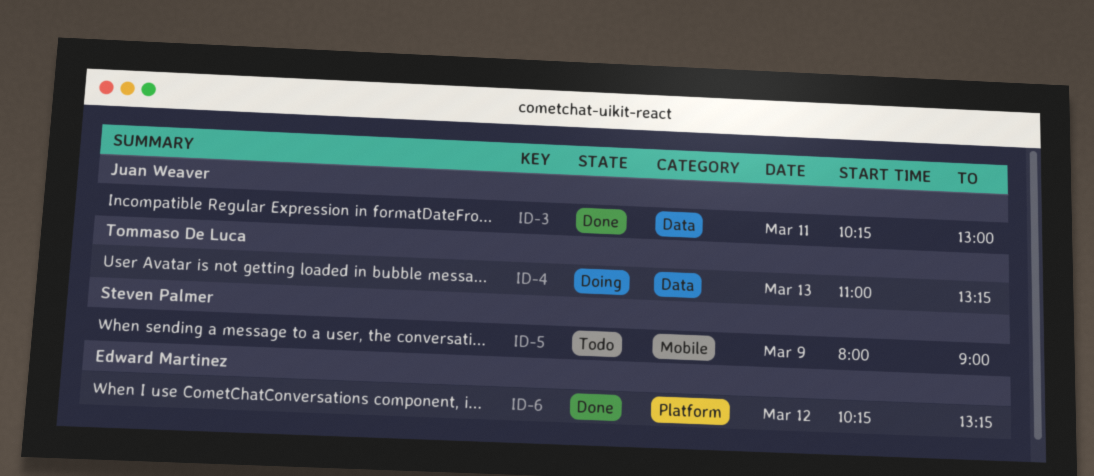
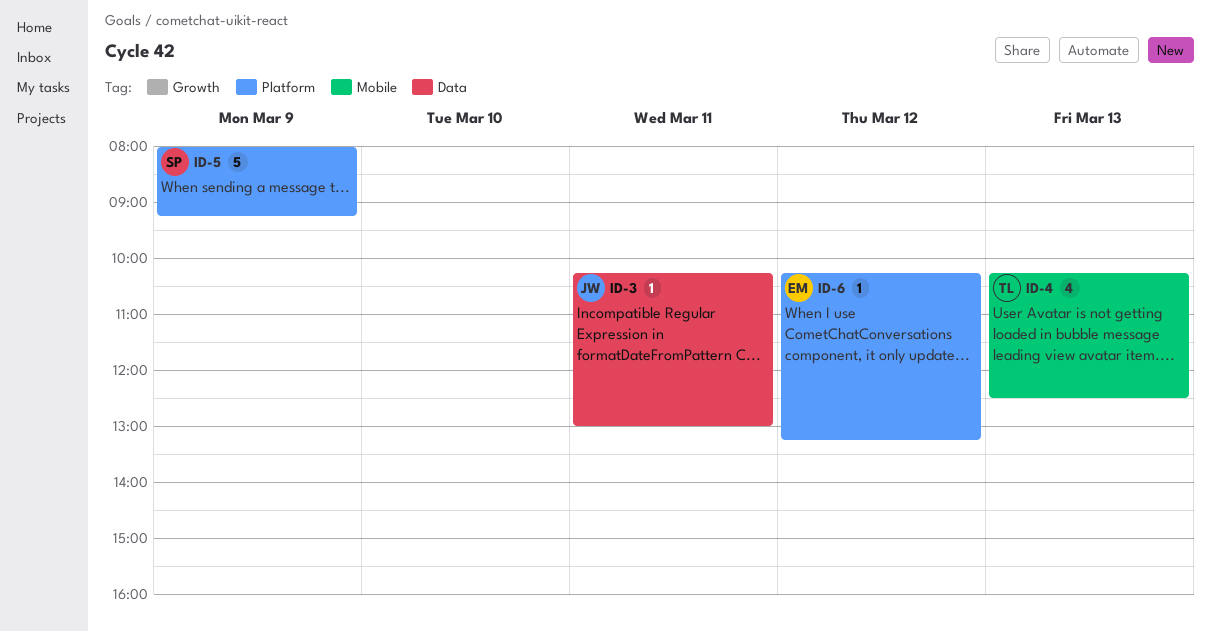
ID-4, label: Data -> Mobile
ID-4, begins: 11:00 -> 10:15
ID-4, ends: 13:15 -> 12:30
ID-5, label: Mobile -> Platform
ID-5, ends: 09:00 -> 09:15

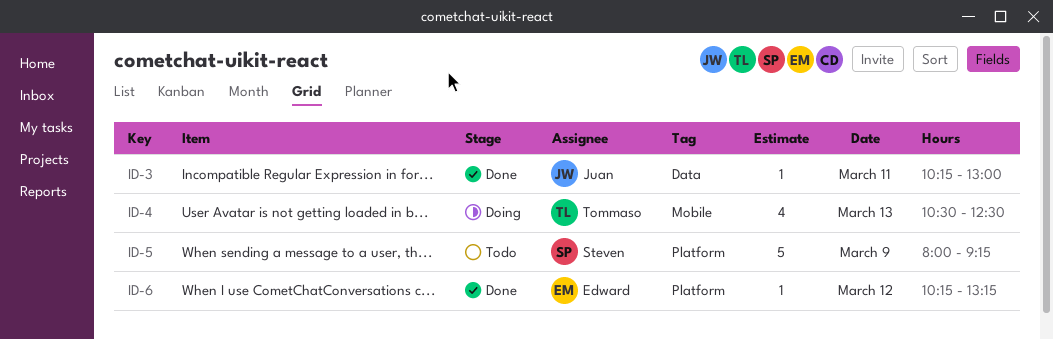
ID-4, begins: 10:15 -> 10:30

